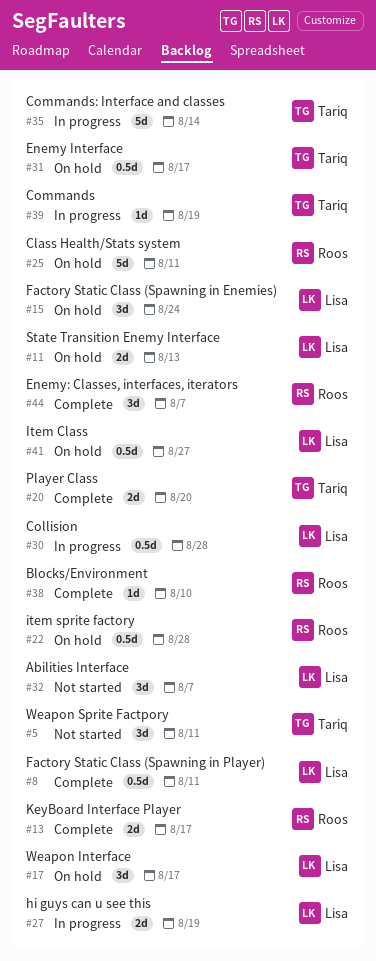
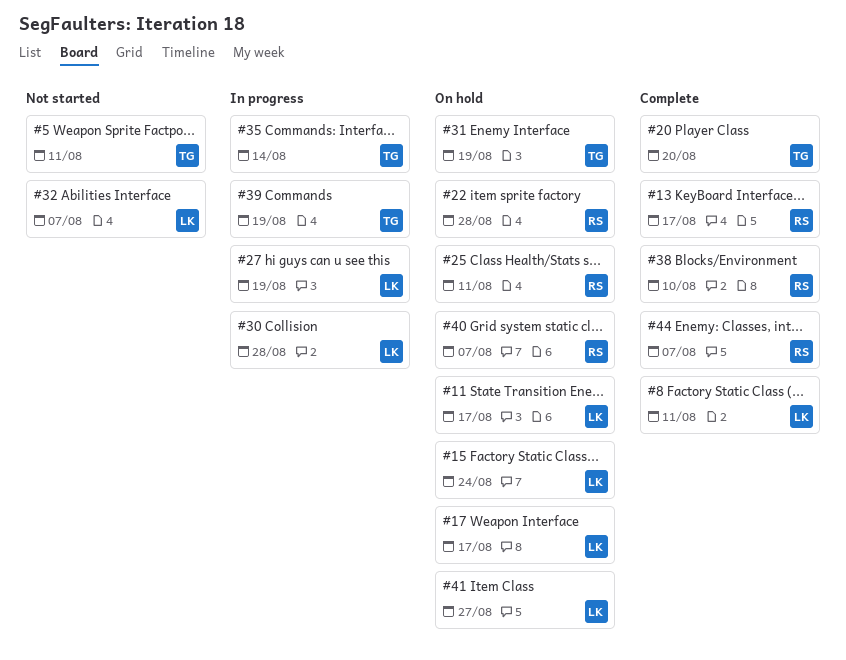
#11, due: Aug 13 -> Aug 17
#31, due: Aug 17 -> Aug 19
#40: none -> present

